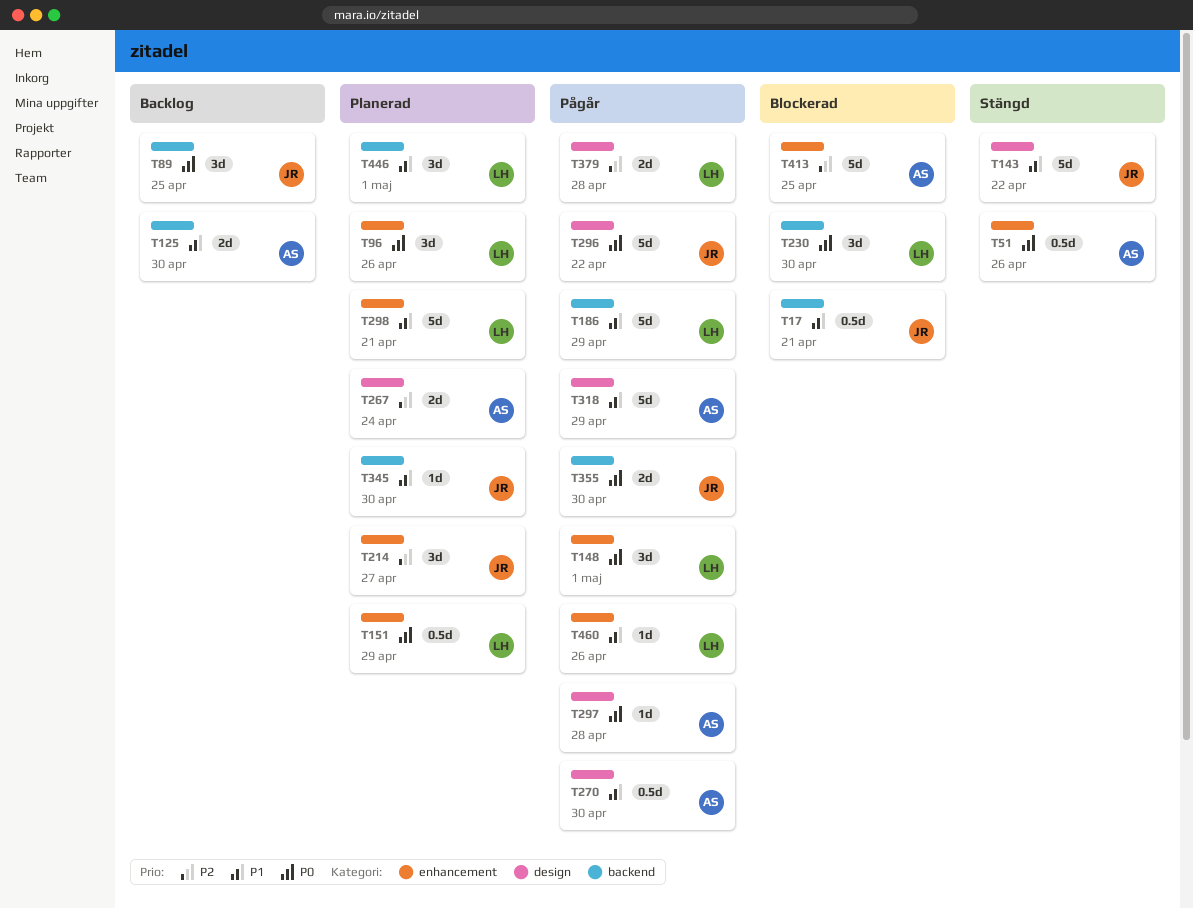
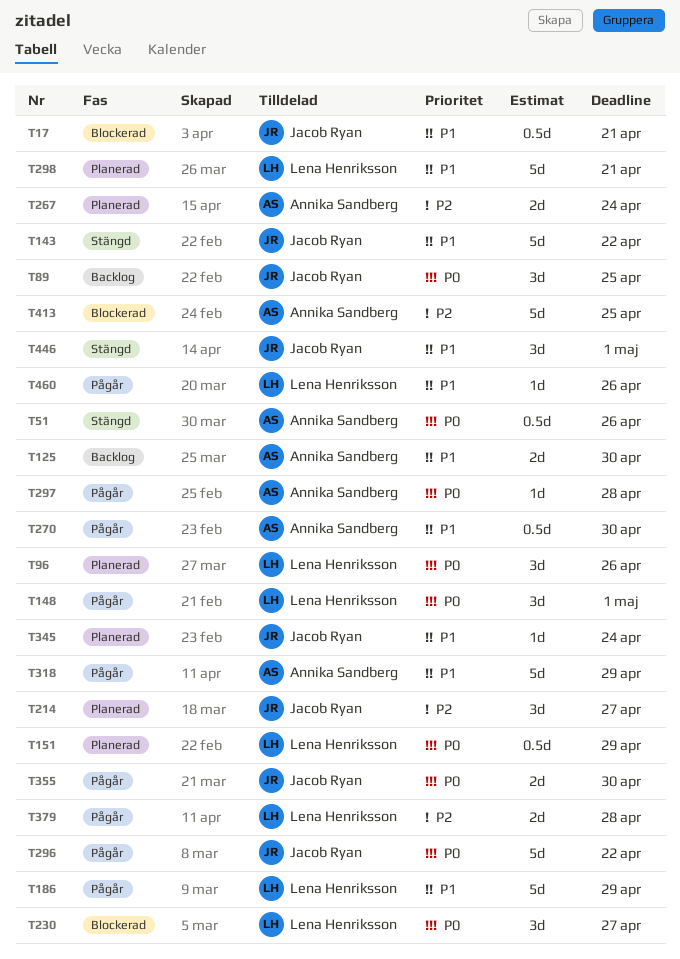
T230, due: Apr 30 -> Apr 27
T345, due: Apr 30 -> Apr 24
T446, status: Planerad -> Stängd
T446, owner: Lena Henriksson -> Jacob Ryan

